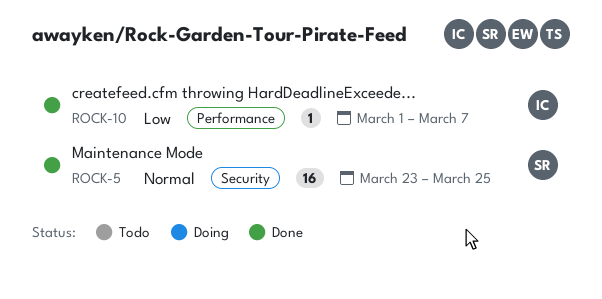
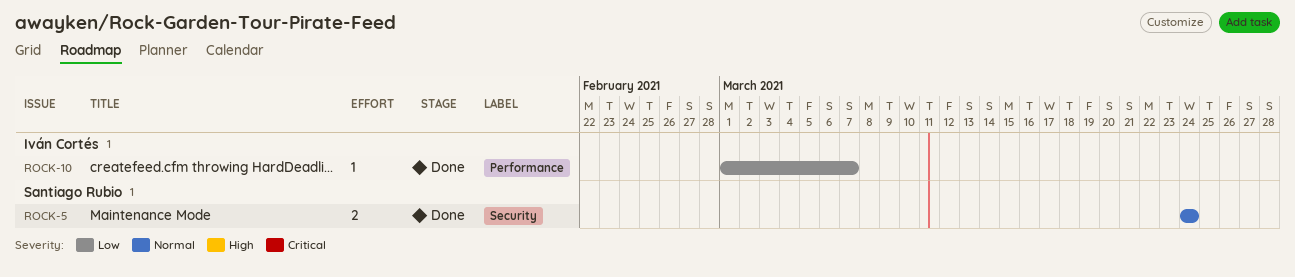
ROCK-5, estimate: 16 -> 2
ROCK-5, start: Mar 23 -> Mar 24
ROCK-5, due: Mar 25 -> Mar 24

